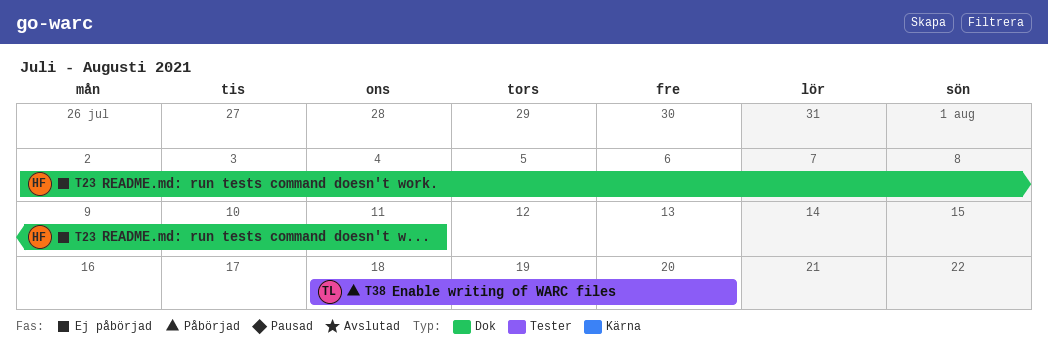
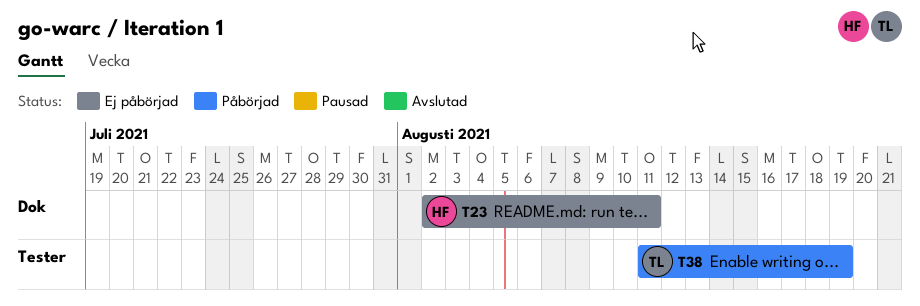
T38, start: Aug 18 -> Aug 11
T38, due: Aug 20 -> Aug 19

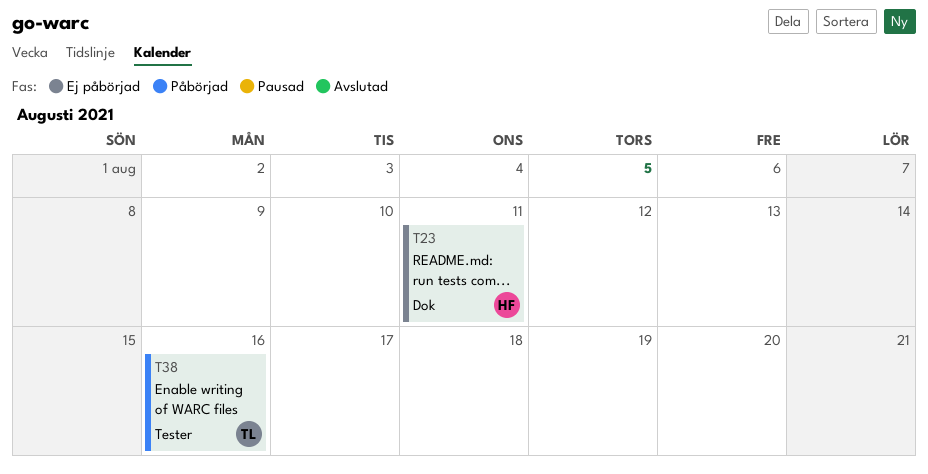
T38, due: Aug 19 -> Aug 16

